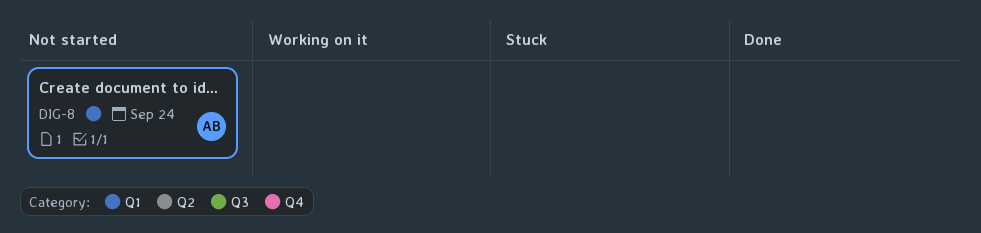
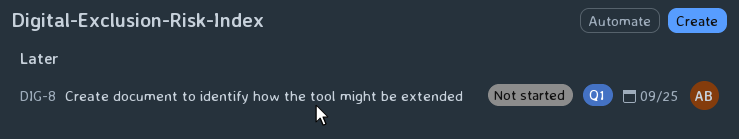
DIG-8, due: Sep 24 -> Sep 25

